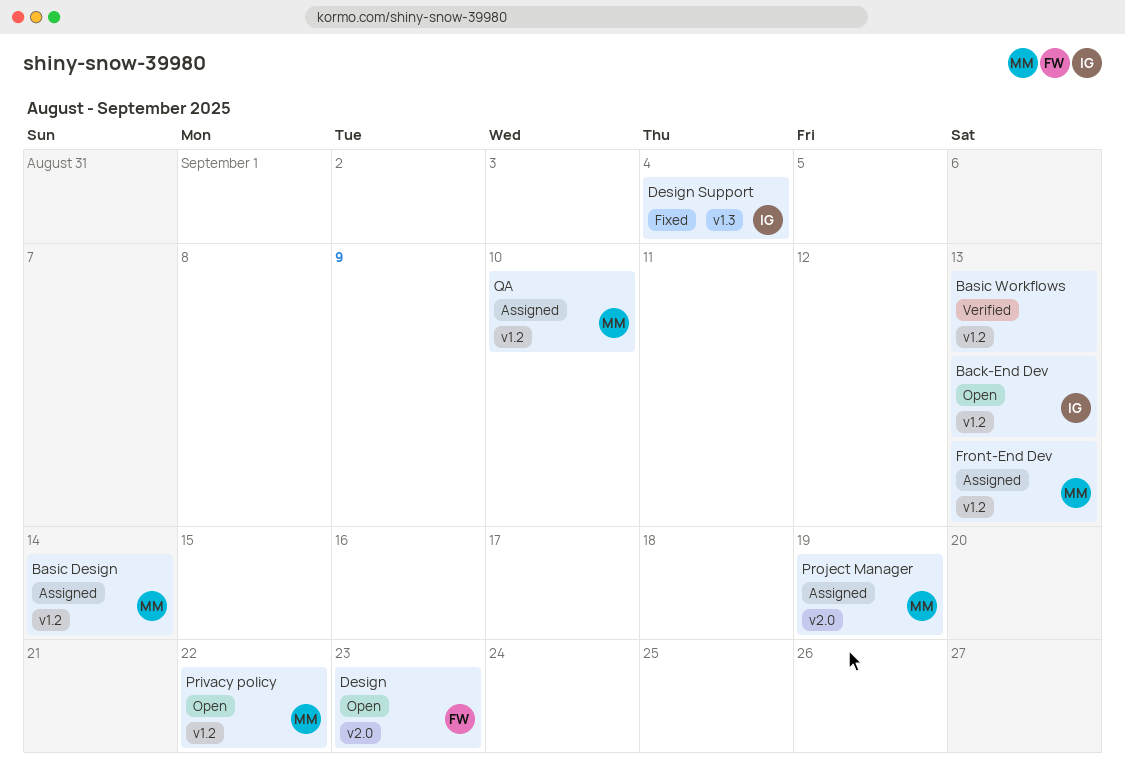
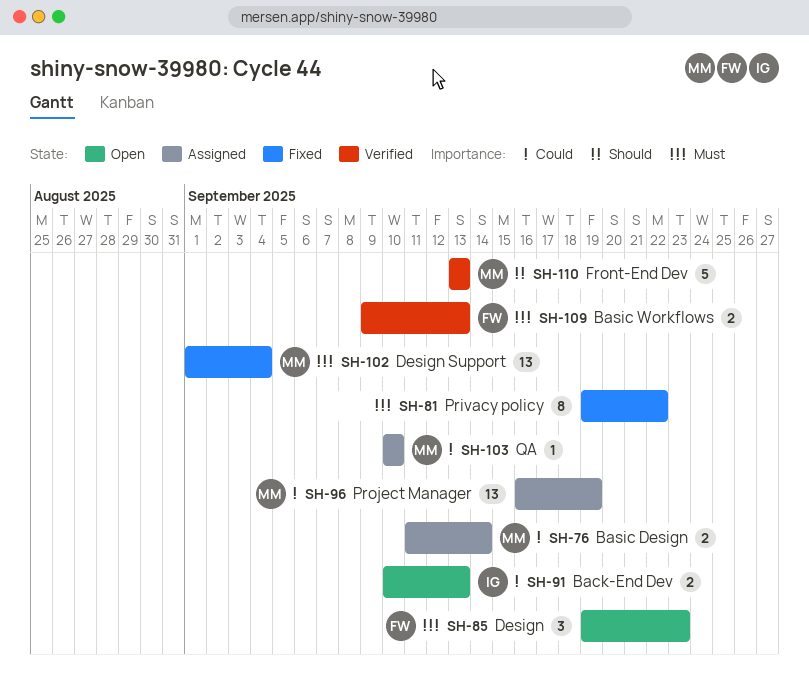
Basic Workflows, owner: none -> FW
Design Support, owner: IG -> MM
Front-End Dev, status: Assigned -> Verified
Privacy policy, status: Open -> Fixed
Privacy policy, owner: MM -> none

